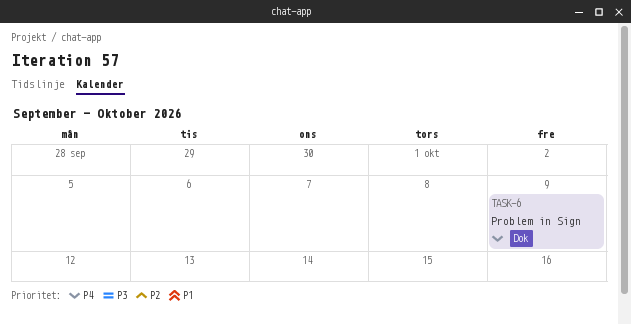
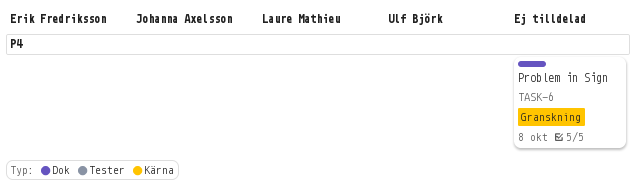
TASK-6, due: Oct 9 -> Oct 8

